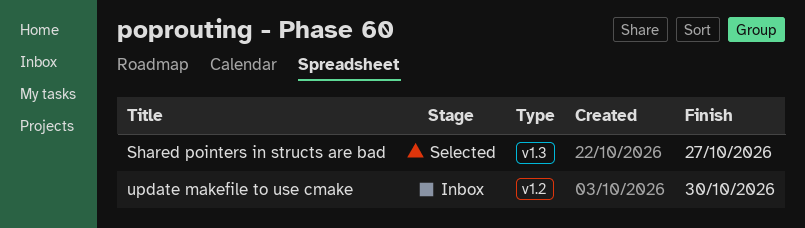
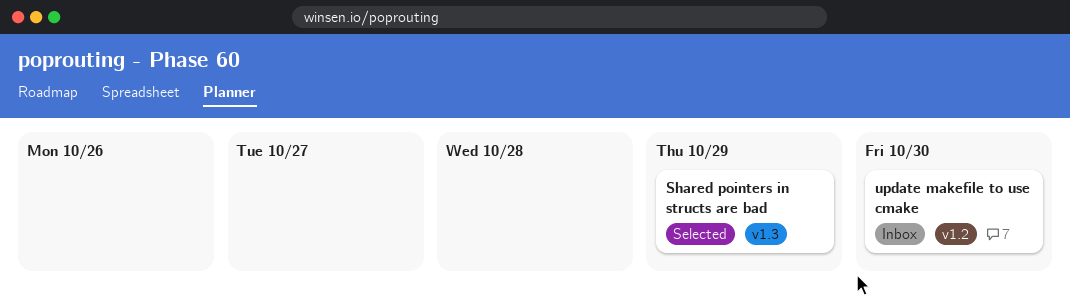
Shared pointers in structs are bad, due: Oct 27 -> Oct 29

